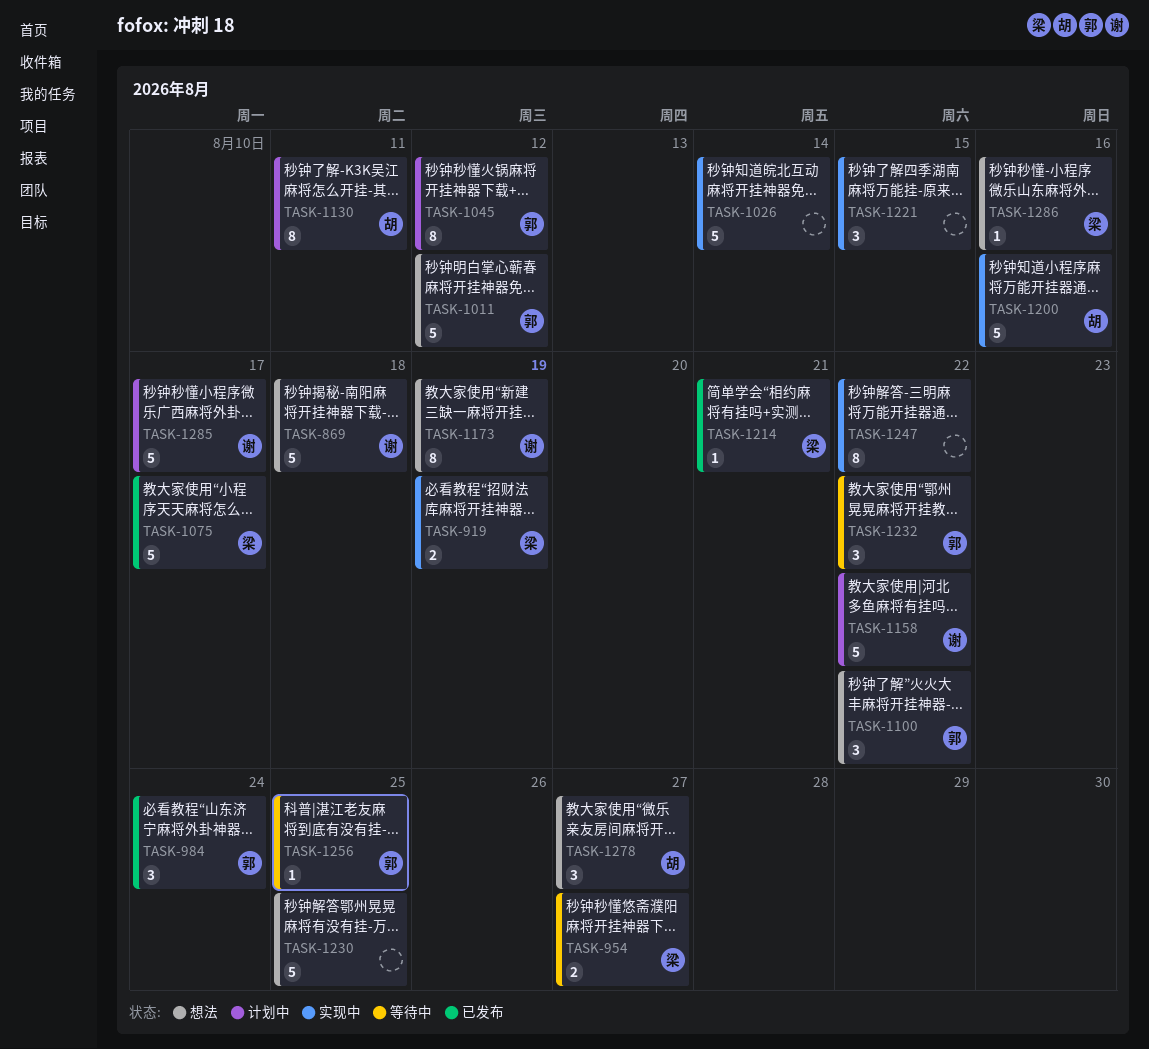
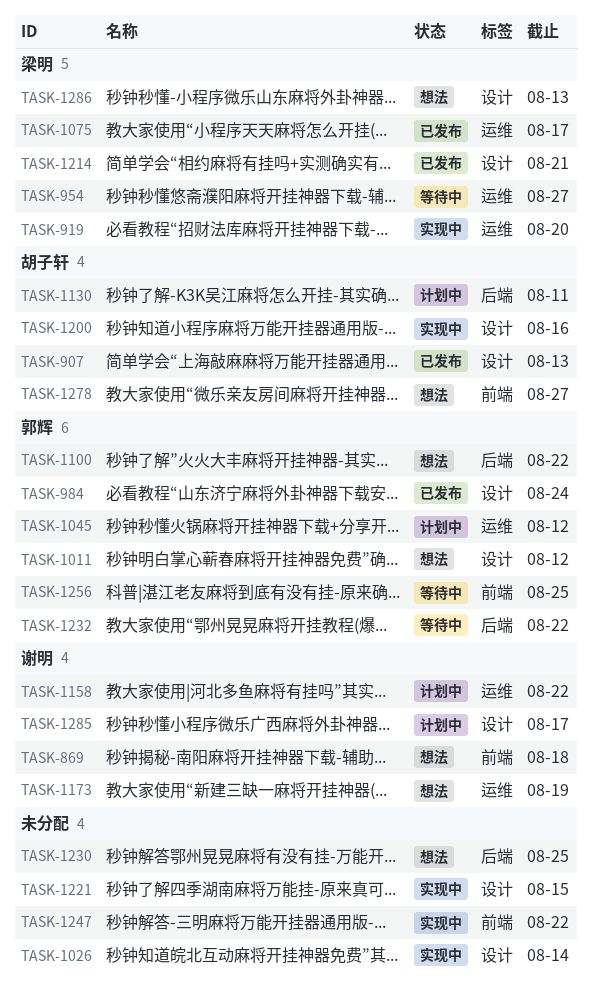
TASK-907: none -> present
TASK-919, due: Aug 19 -> Aug 20
TASK-1286, due: Aug 16 -> Aug 13

